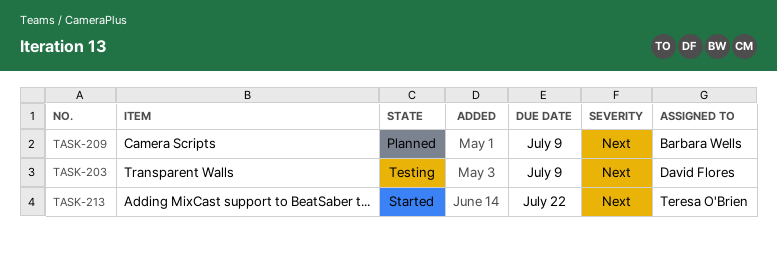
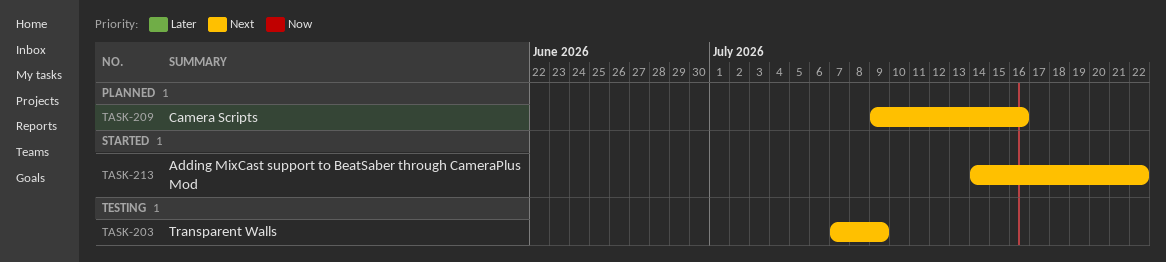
TASK-209, due: Jul 9 -> Jul 16

